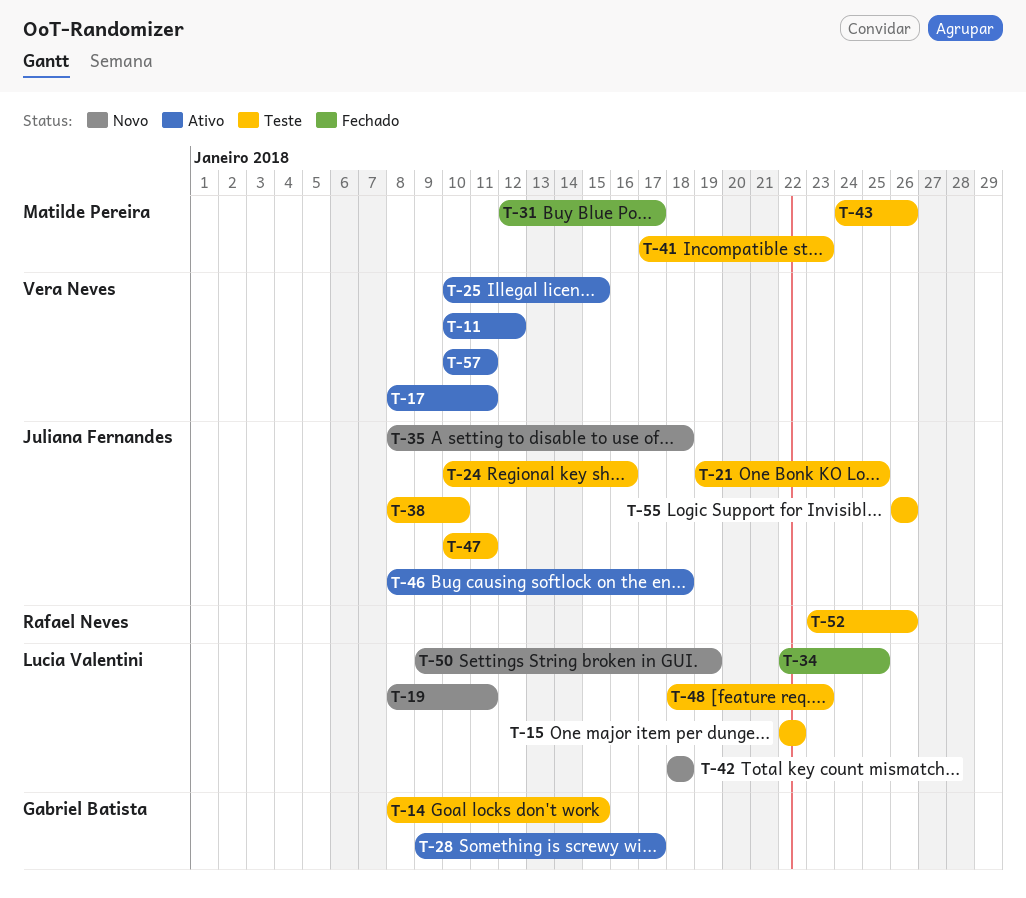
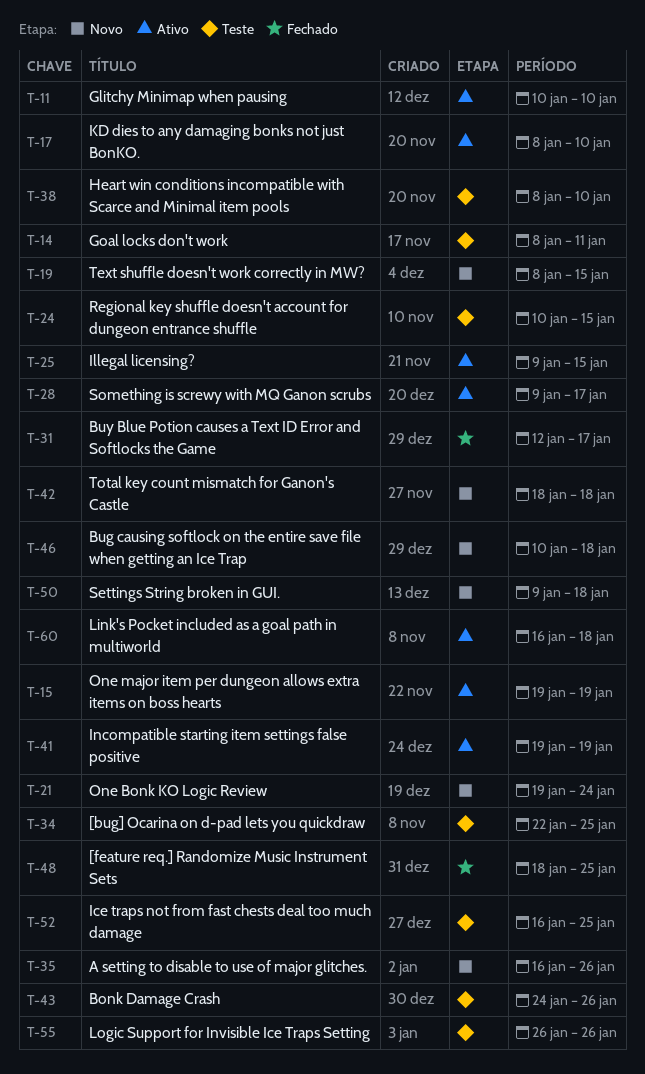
T-11, due: Jan 12 -> Jan 10
T-14, due: Jan 15 -> Jan 11
T-15, status: Teste -> Ativo
T-15, start: Jan 22 -> Jan 19
T-15, due: Jan 22 -> Jan 19
T-17, due: Jan 11 -> Jan 10
T-19, due: Jan 11 -> Jan 15
T-21, status: Teste -> Novo
T-21, due: Jan 25 -> Jan 24
T-24, due: Jan 16 -> Jan 15
T-25, start: Jan 10 -> Jan 9
T-34, status: Fechado -> Teste
T-35, start: Jan 8 -> Jan 16
T-35, due: Jan 18 -> Jan 26
T-41, status: Teste -> Ativo
T-41, start: Jan 17 -> Jan 19
T-41, due: Jan 23 -> Jan 19
T-46, status: Ativo -> Novo
T-46, start: Jan 8 -> Jan 10
T-47: present -> none
T-48, status: Teste -> Fechado
T-48, due: Jan 23 -> Jan 25
T-50, due: Jan 19 -> Jan 18
T-52, start: Jan 23 -> Jan 16
T-52, due: Jan 26 -> Jan 25
T-57: present -> none
T-60: none -> present

